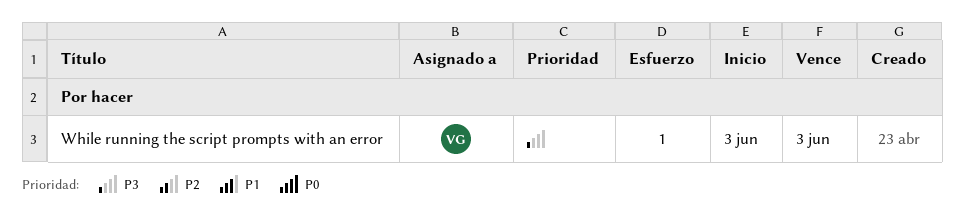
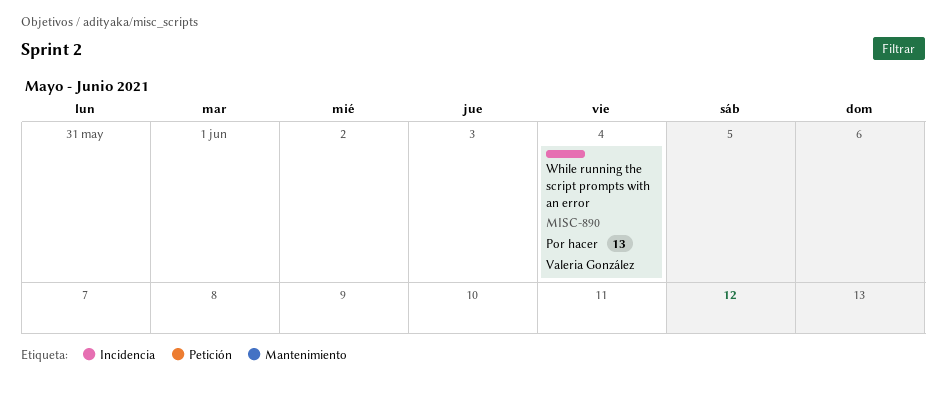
While running the script prompts with an error, estimate: 1 -> 13
While running the script prompts with an error, due: Jun 3 -> Jun 4

